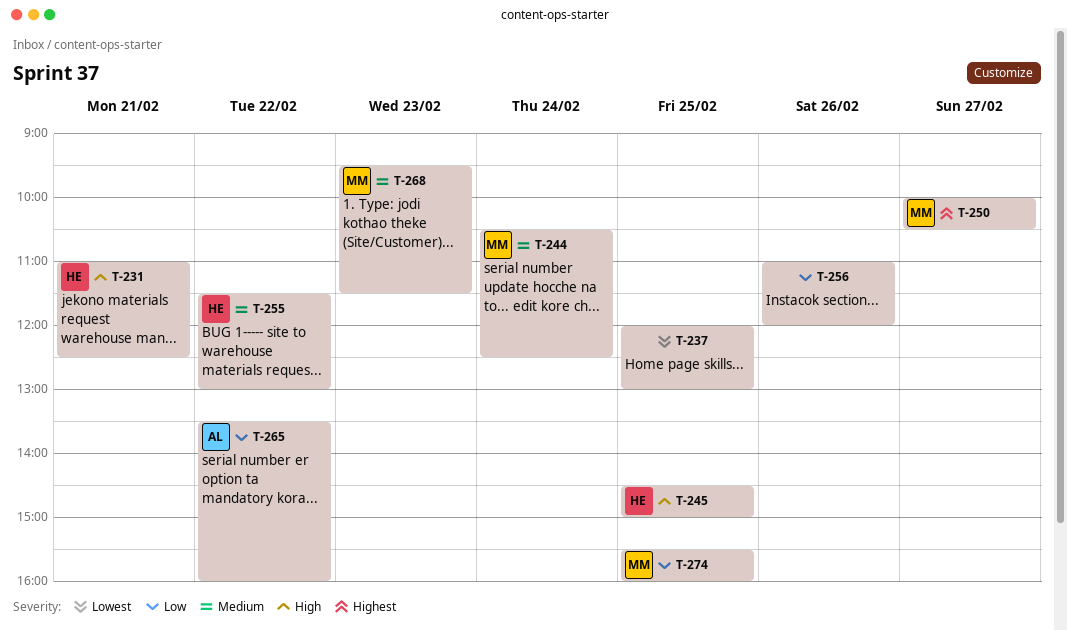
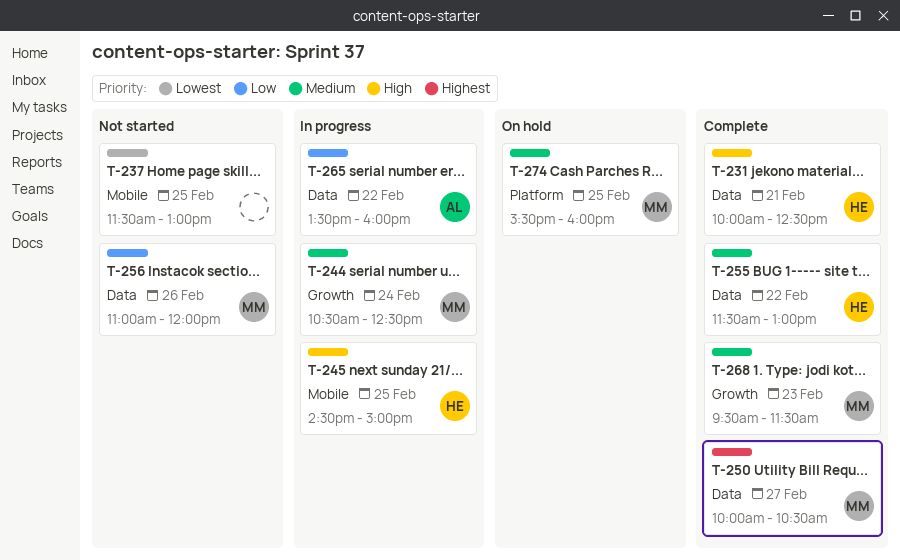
T-231, begins: 11:00 -> 10:00
T-237, begins: 12:00 -> 11:30
T-256, owner: none -> MM
T-274, priority: Low -> Medium

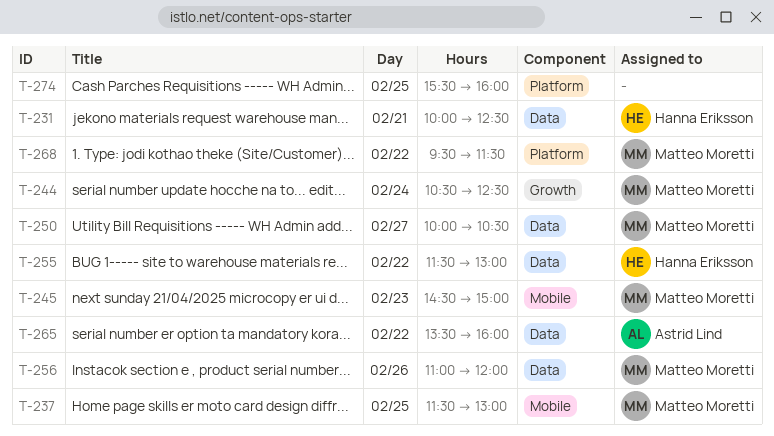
T-237, owner: none -> Matteo Moretti
T-245, owner: Hanna Eriksson -> Matteo Moretti
T-245, day: Feb 25 -> Feb 23
T-268, label: Growth -> Platform
T-268, day: Feb 23 -> Feb 22
T-274, owner: Matteo Moretti -> none

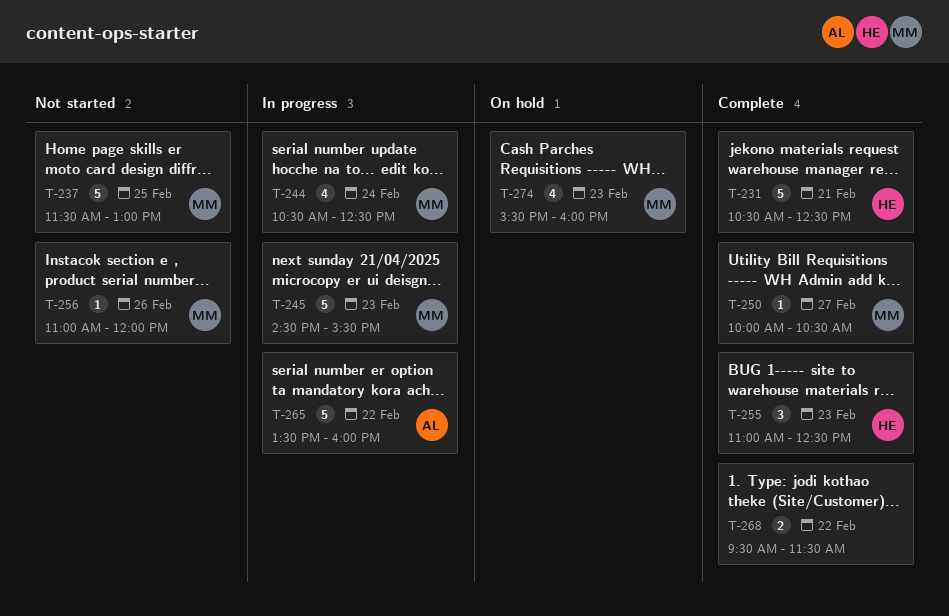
T-231, begins: 10:00 -> 10:30
T-245, ends: 15:00 -> 15:30
T-255, day: Feb 22 -> Feb 23
T-255, begins: 11:30 -> 11:00
T-255, ends: 13:00 -> 12:30
T-268, owner: Matteo Moretti -> none
T-274, owner: none -> Matteo Moretti
T-274, day: Feb 25 -> Feb 23

